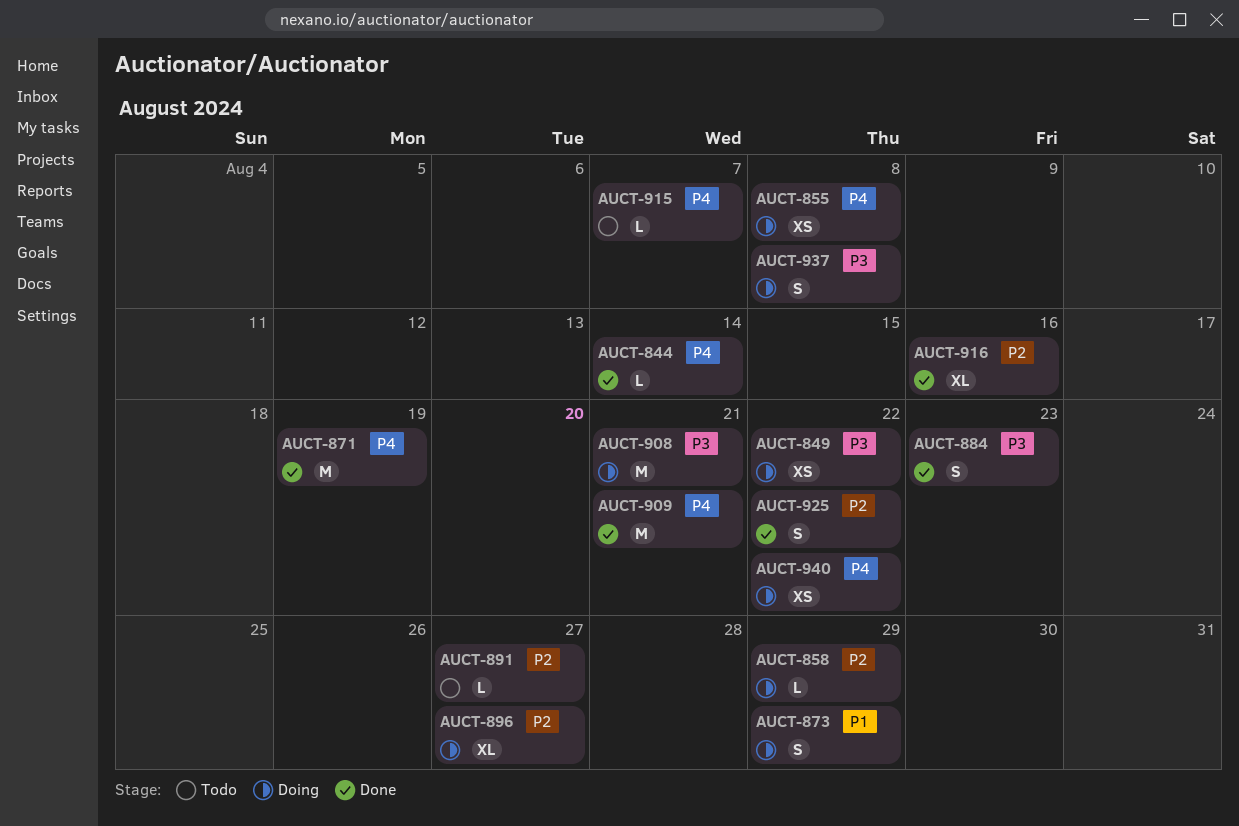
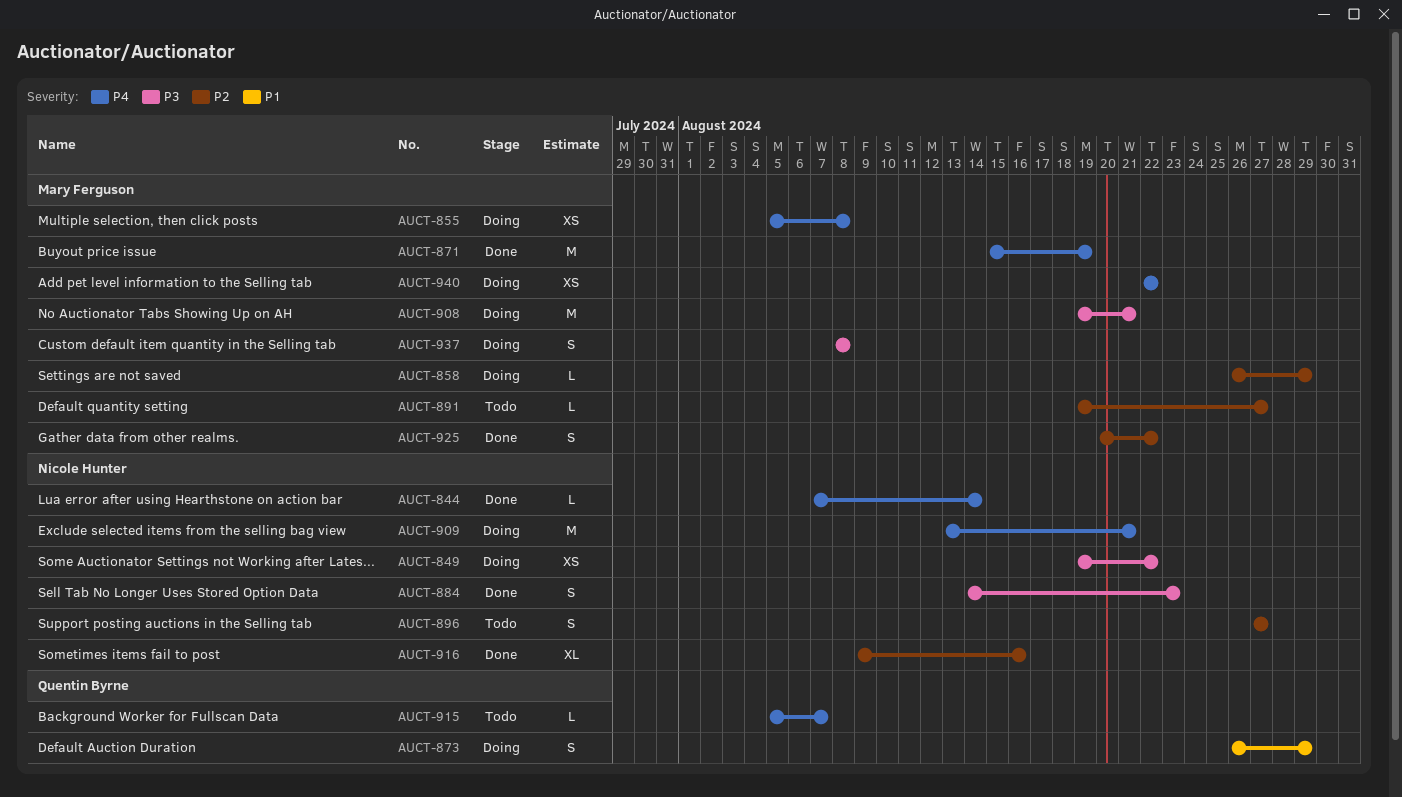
AUCT-896, status: Doing -> Todo
AUCT-896, estimate: XL -> S
AUCT-909, status: Done -> Doing

